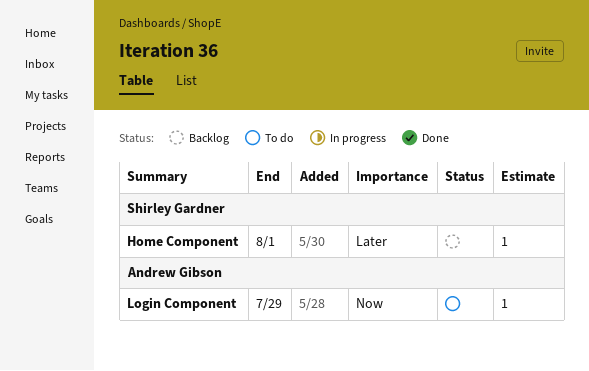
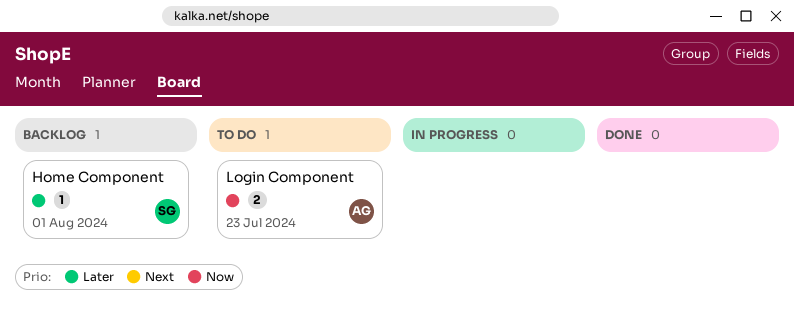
Login Component, estimate: 1 -> 2
Login Component, due: Jul 29 -> Jul 23

